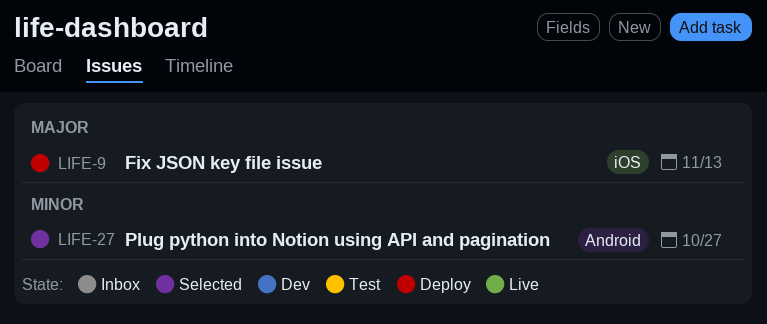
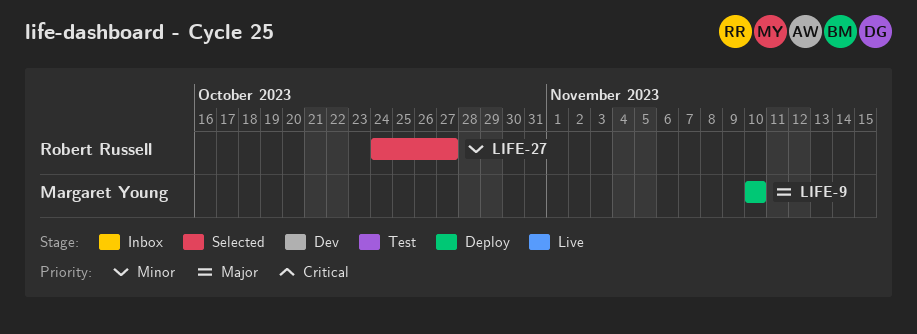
LIFE-9, due: Nov 13 -> Nov 10

